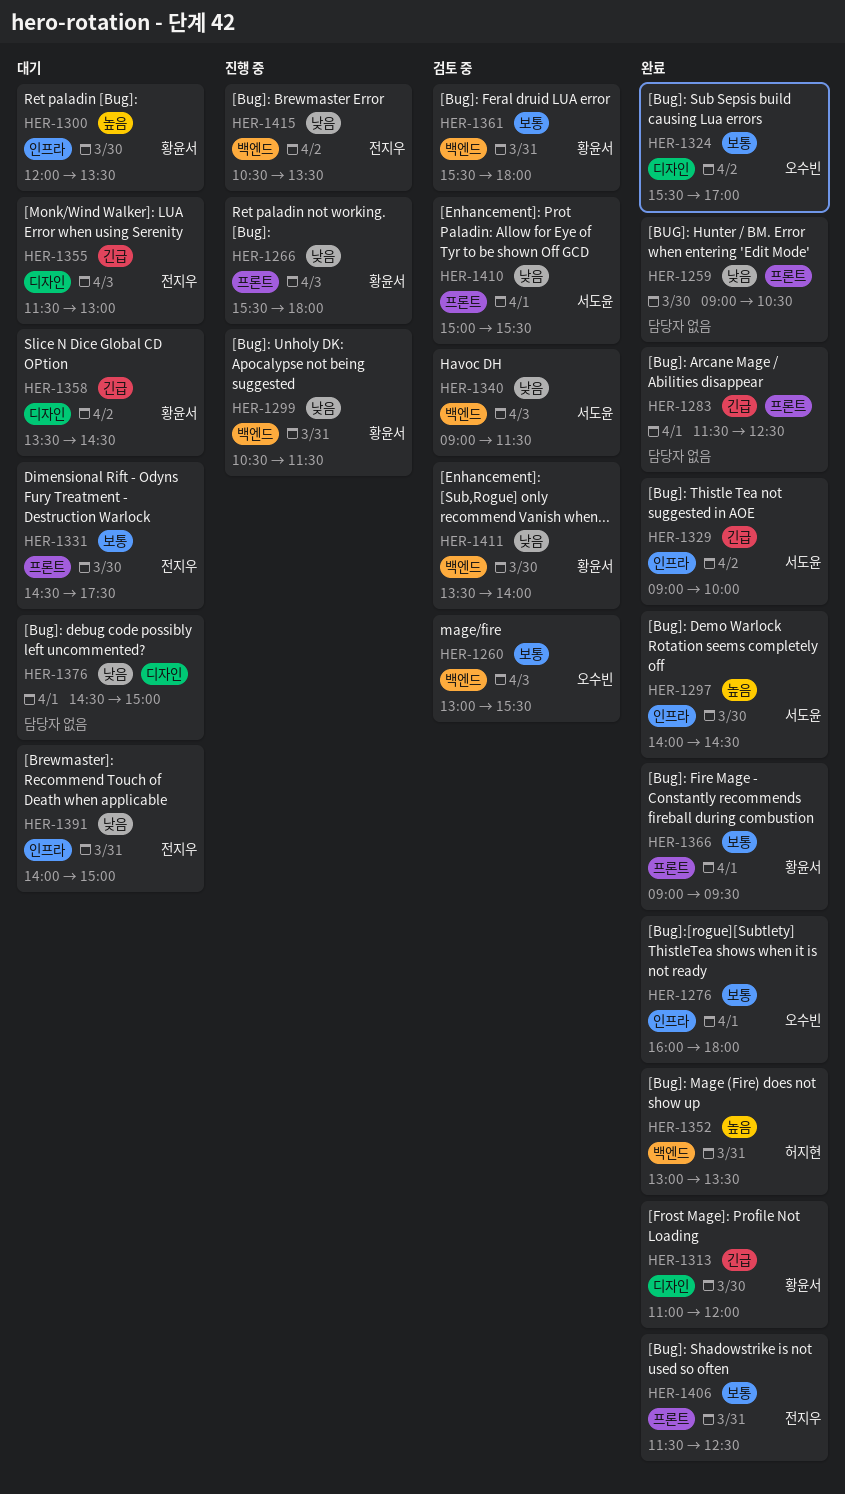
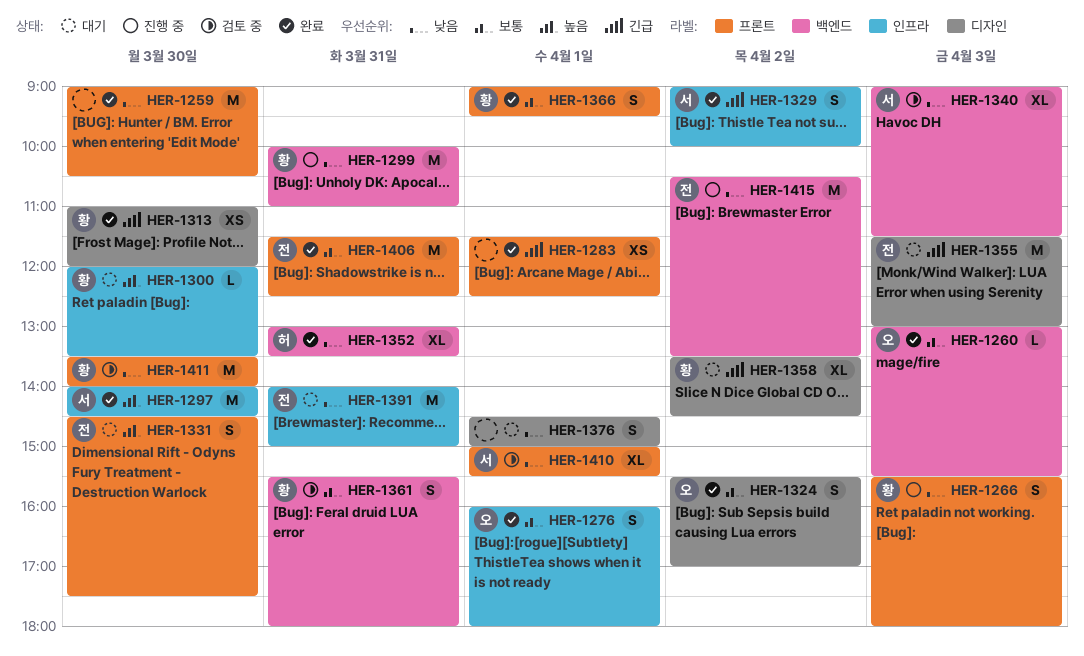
HER-1260, status: 검토 중 -> 완료
HER-1299, begins: 10:30 -> 10:00
HER-1299, ends: 11:30 -> 11:00
HER-1331, priority: 보통 -> 높음
HER-1352, priority: 높음 -> 낮음
HER-1411, label: 백엔드 -> 프론트

